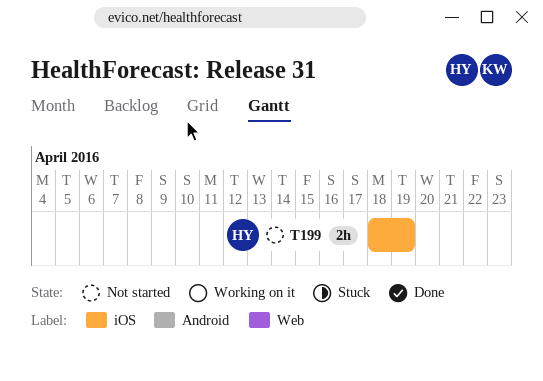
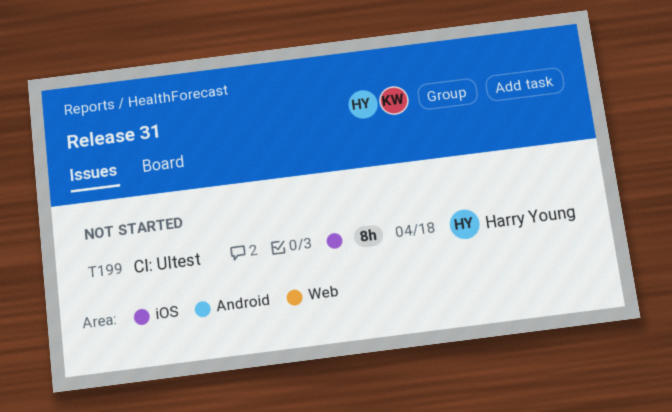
T199, estimate: 2h -> 8h
T199, due: Apr 19 -> Apr 18

